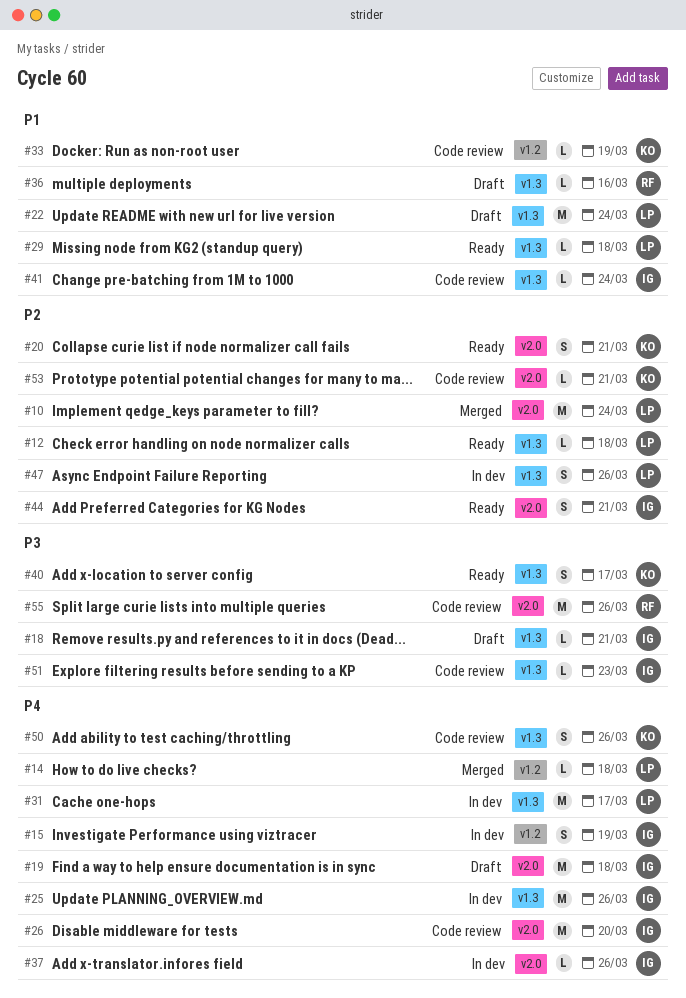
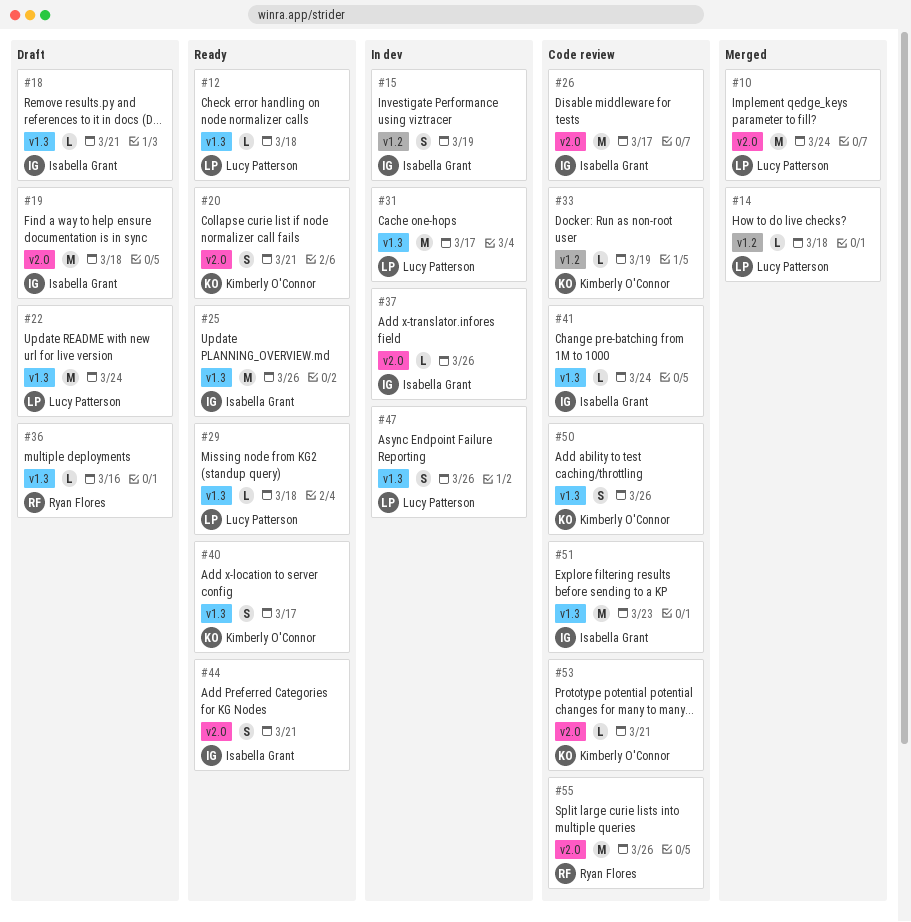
#25, status: In dev -> Ready
#26, due: Mar 20 -> Mar 17
#51, estimate: L -> M

